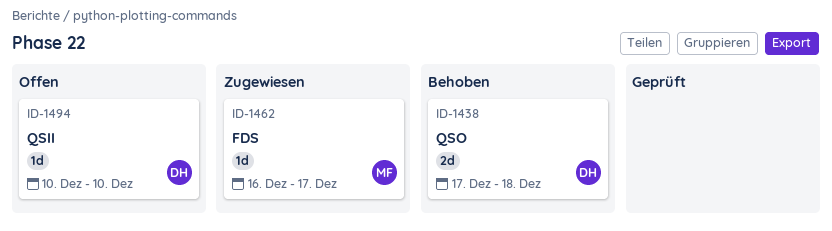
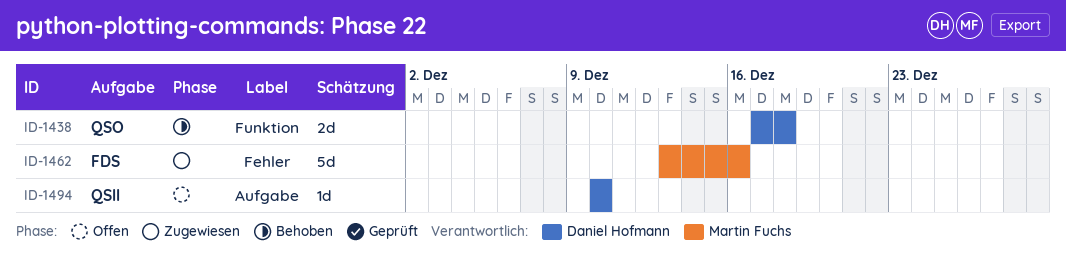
ID-1462, estimate: 1d -> 5d
ID-1462, start: Dec 16 -> Dec 13
ID-1462, due: Dec 17 -> Dec 16

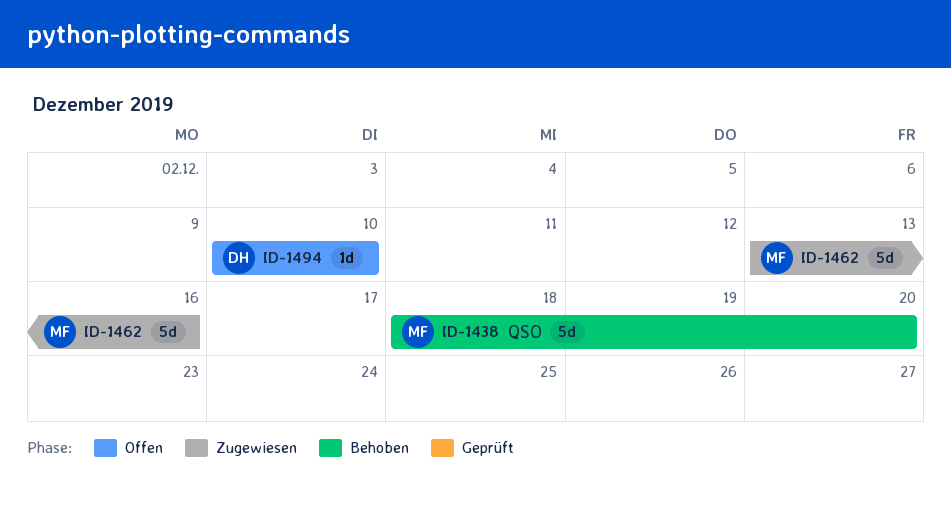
ID-1438, owner: Daniel Hofmann -> Martin Fuchs
ID-1438, estimate: 2d -> 5d
ID-1438, start: Dec 17 -> Dec 18
ID-1438, due: Dec 18 -> Dec 20

